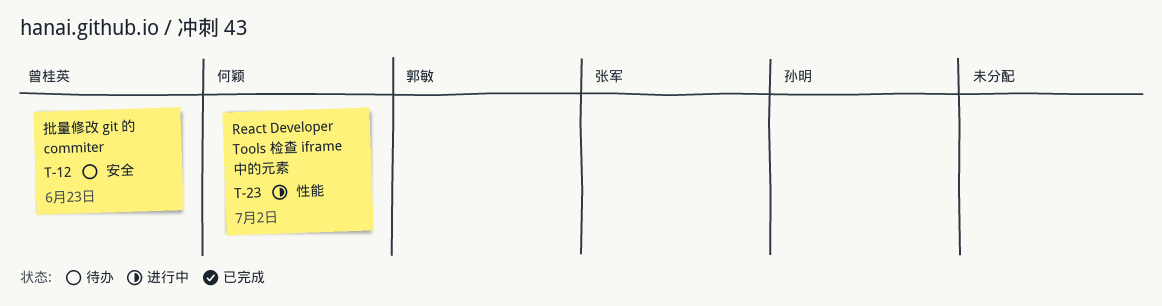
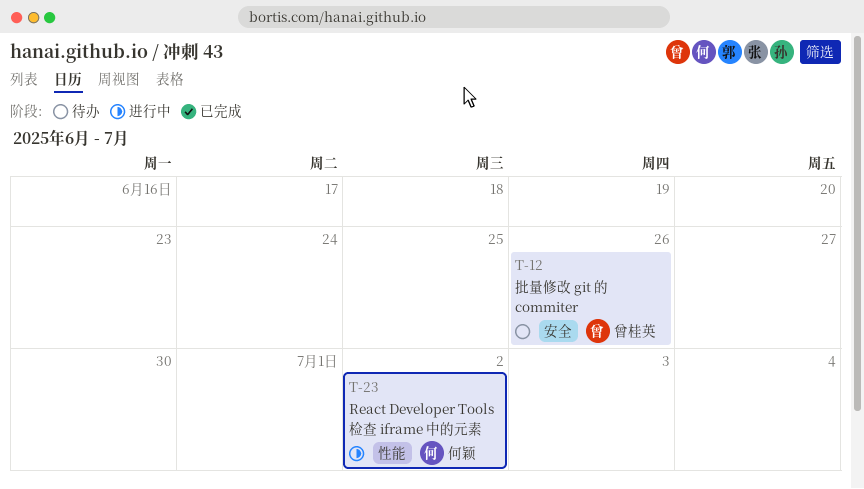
T-12, due: Jun 23 -> Jun 26

